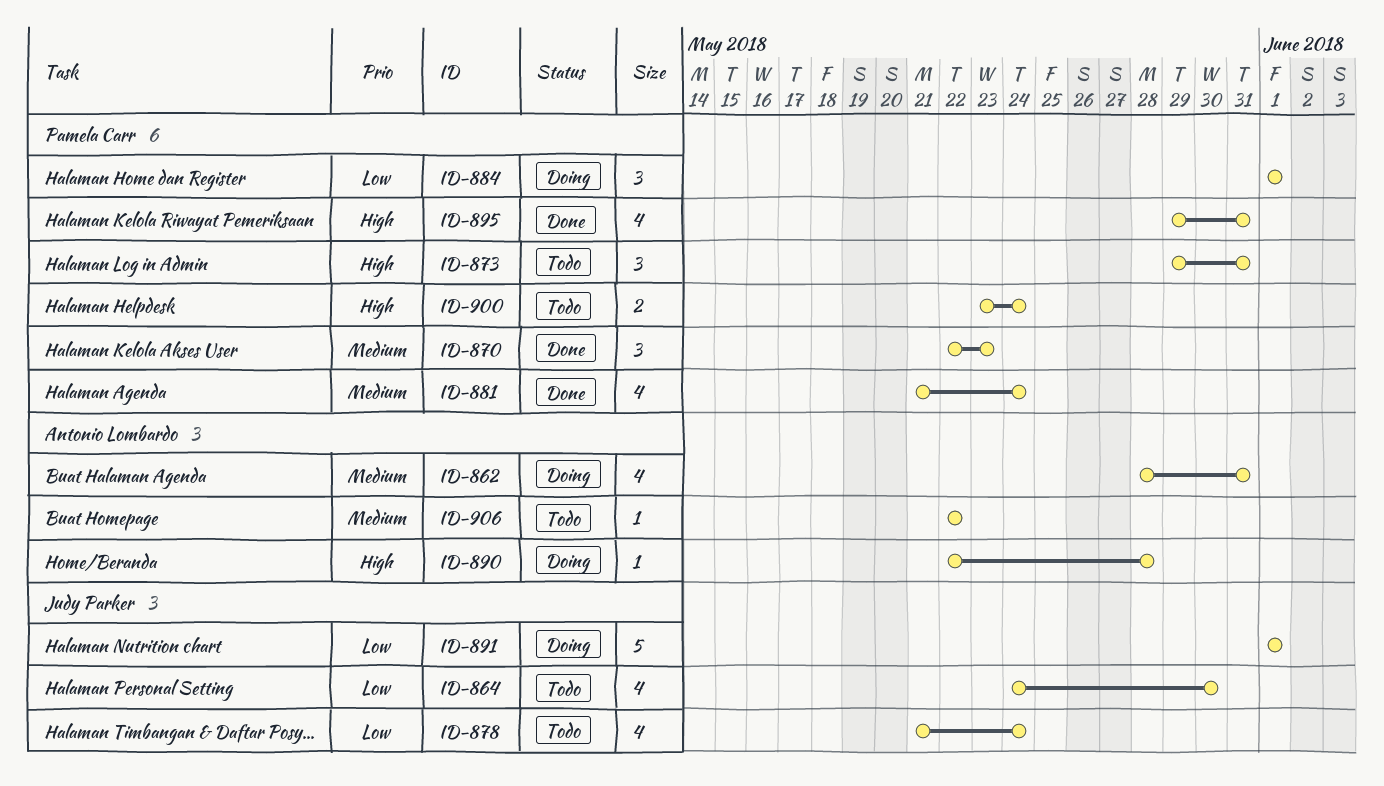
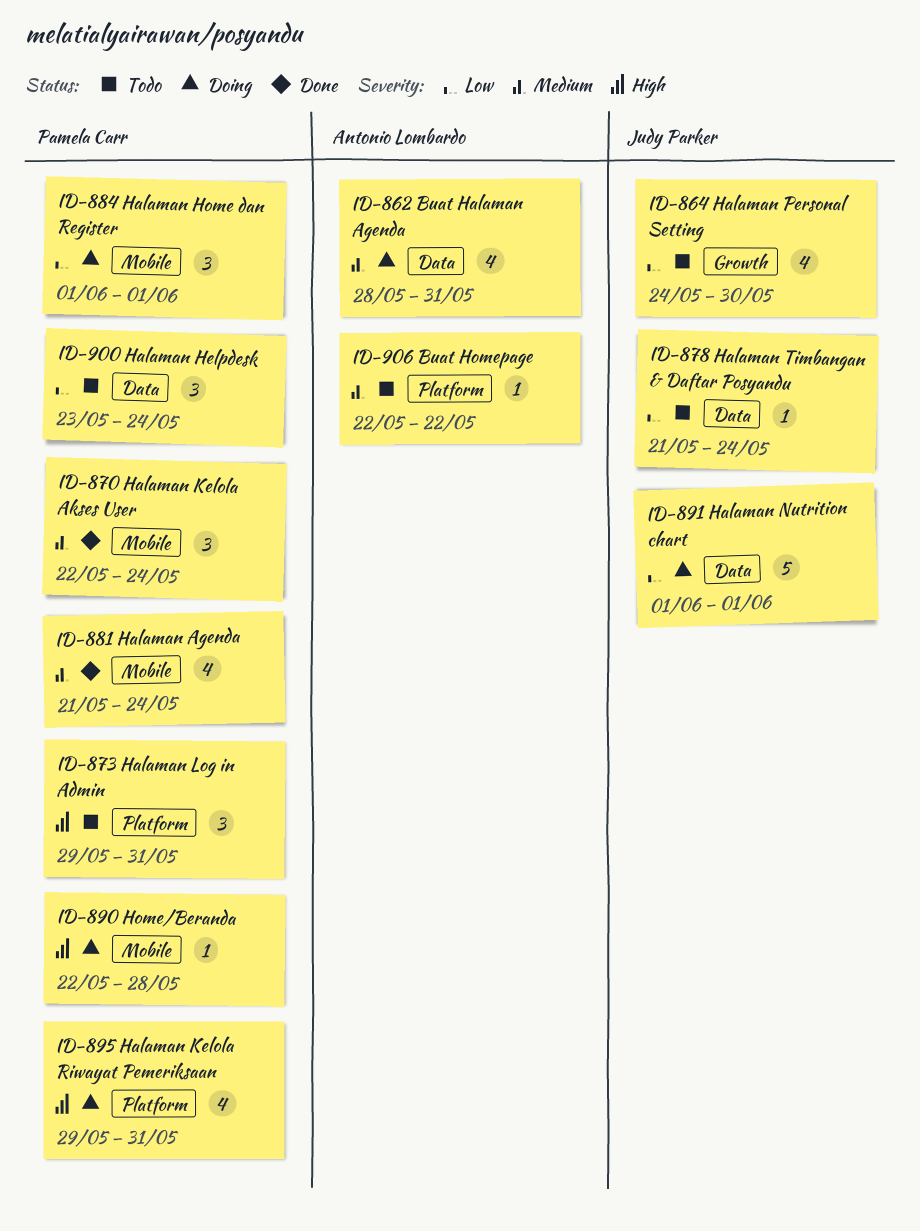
ID-870, due: May 23 -> May 24
ID-878, estimate: 4 -> 1
ID-890, owner: Antonio Lombardo -> Pamela Carr
ID-895, status: Done -> Doing
ID-900, priority: High -> Low
ID-900, estimate: 2 -> 3

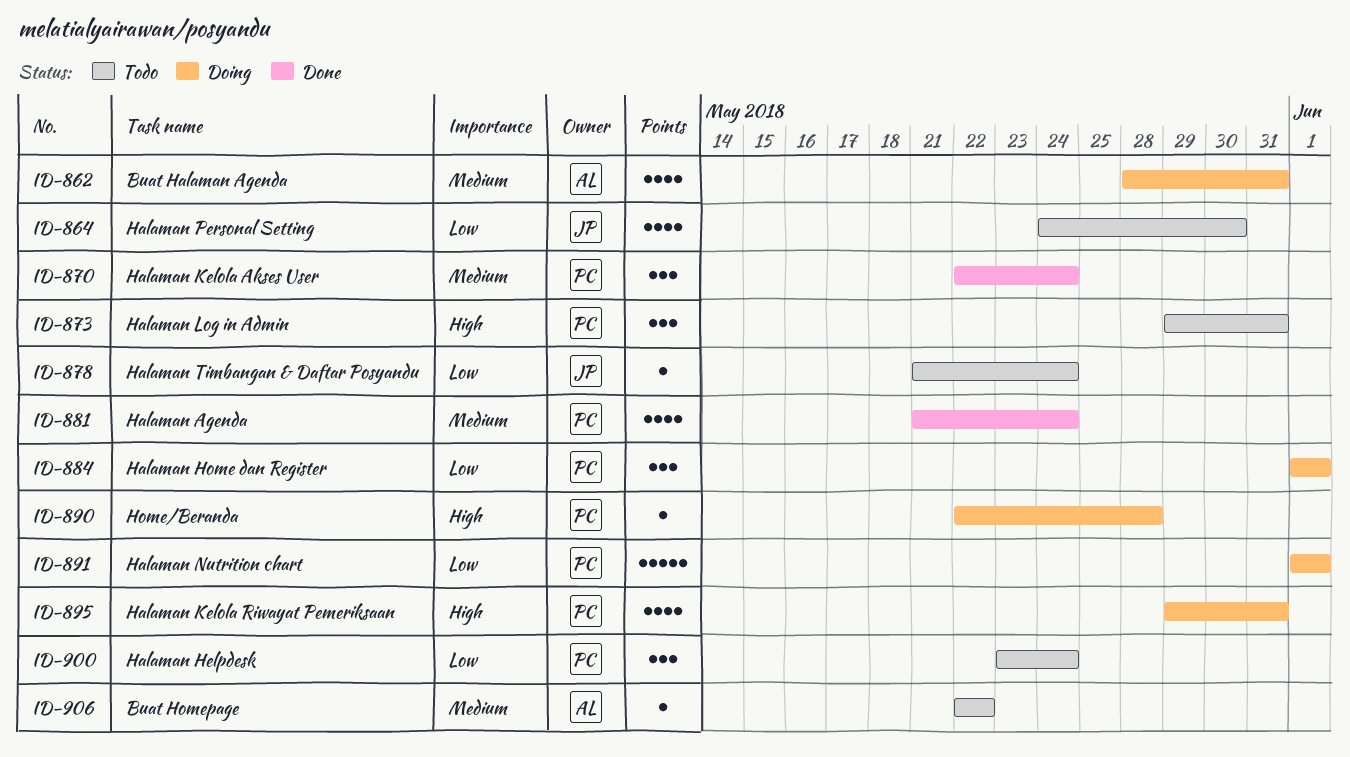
ID-891, owner: Judy Parker -> Pamela Carr

